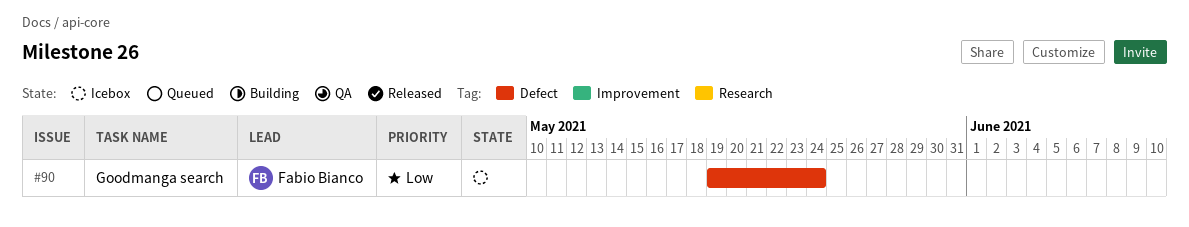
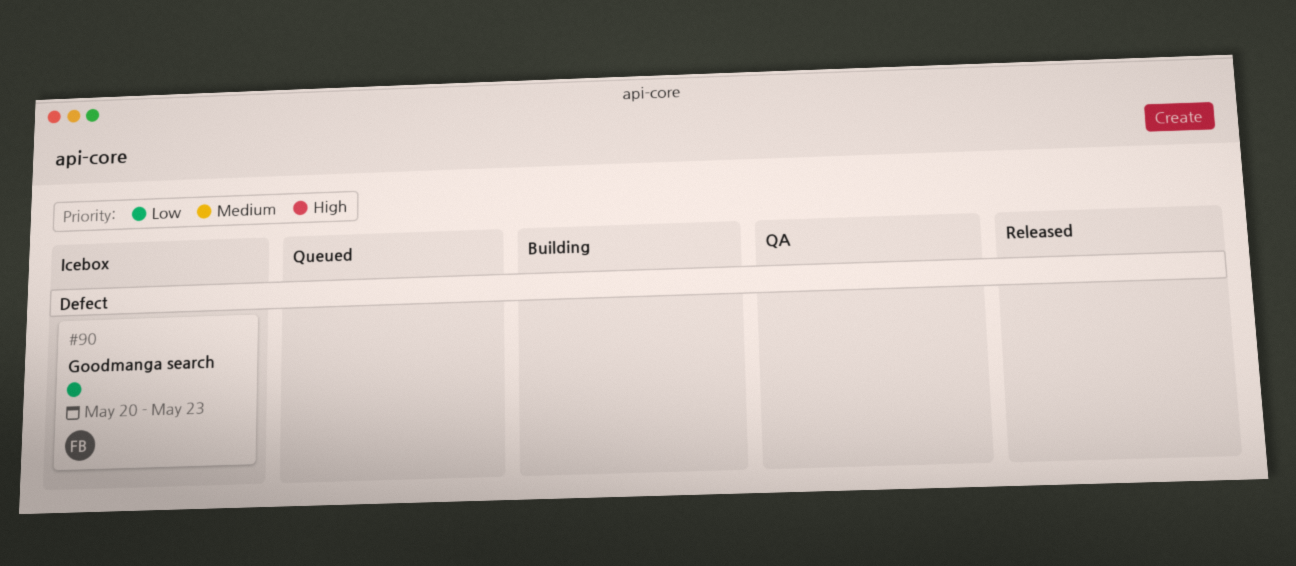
#90, start: May 19 -> May 20
#90, due: May 24 -> May 23

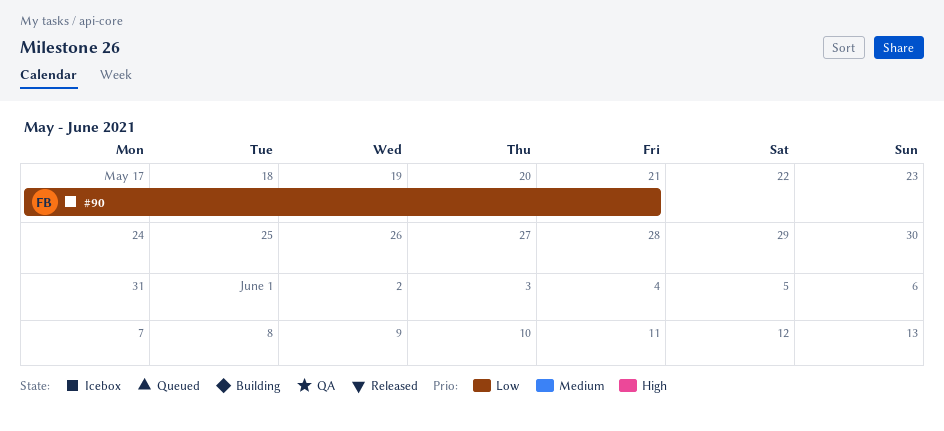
#90, start: May 20 -> May 17
#90, due: May 23 -> May 21

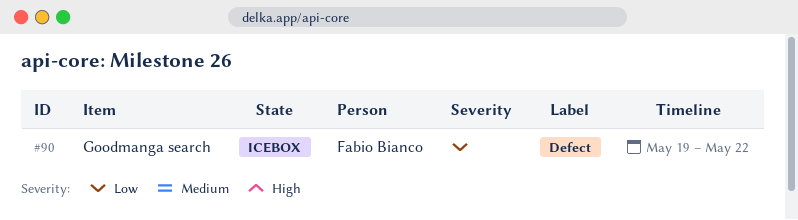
#90, start: May 17 -> May 19
#90, due: May 21 -> May 22

